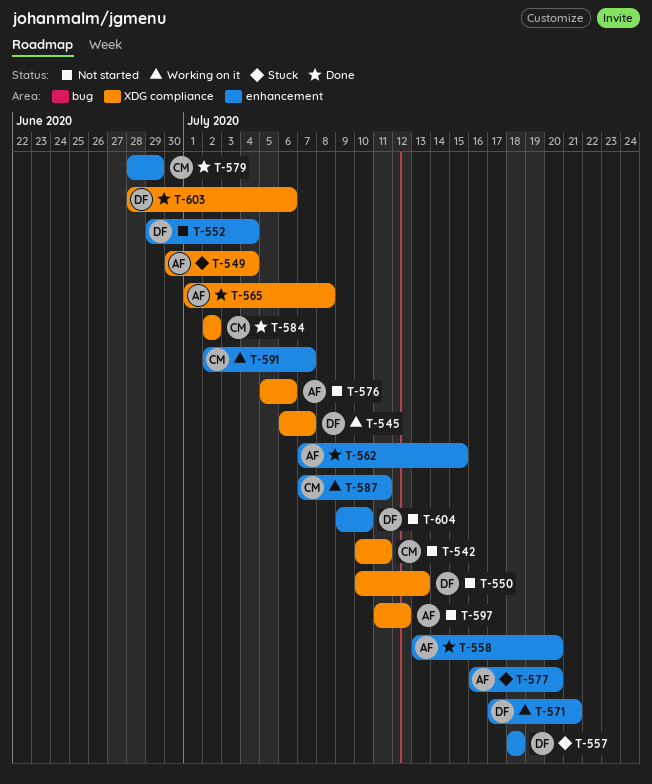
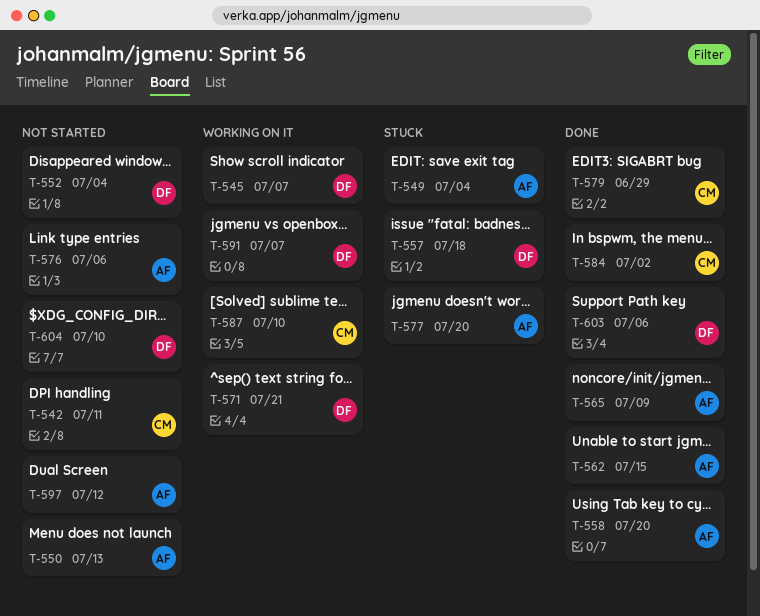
T-550, owner: DF -> AF
T-565, due: Jul 8 -> Jul 9
T-587, due: Jul 11 -> Jul 10
T-591, owner: CM -> DF

